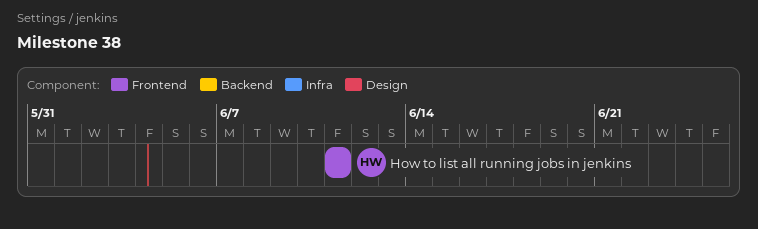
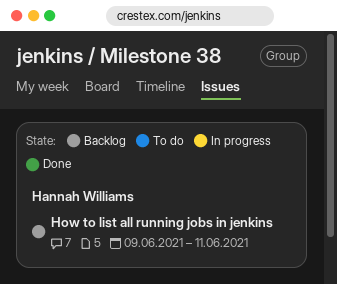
How to list all running jobs in jenkins, start: Jun 11 -> Jun 9

